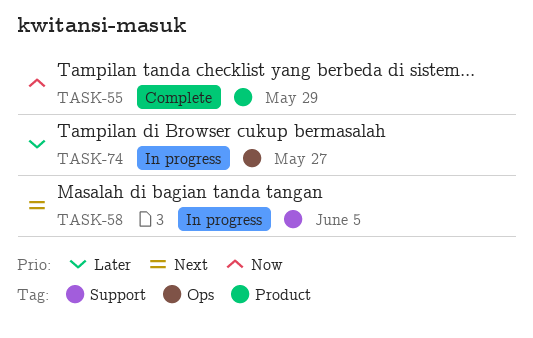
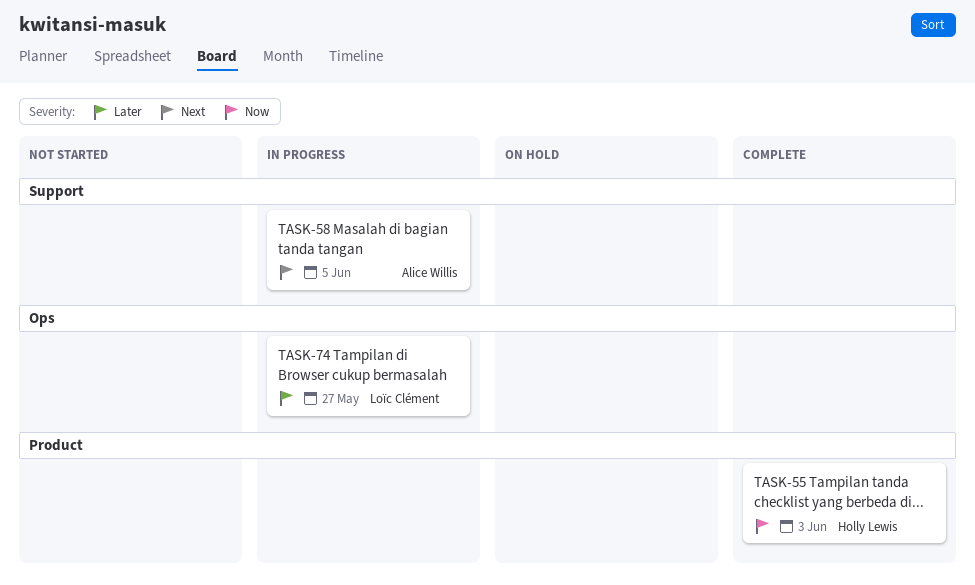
TASK-55, due: May 29 -> Jun 3

